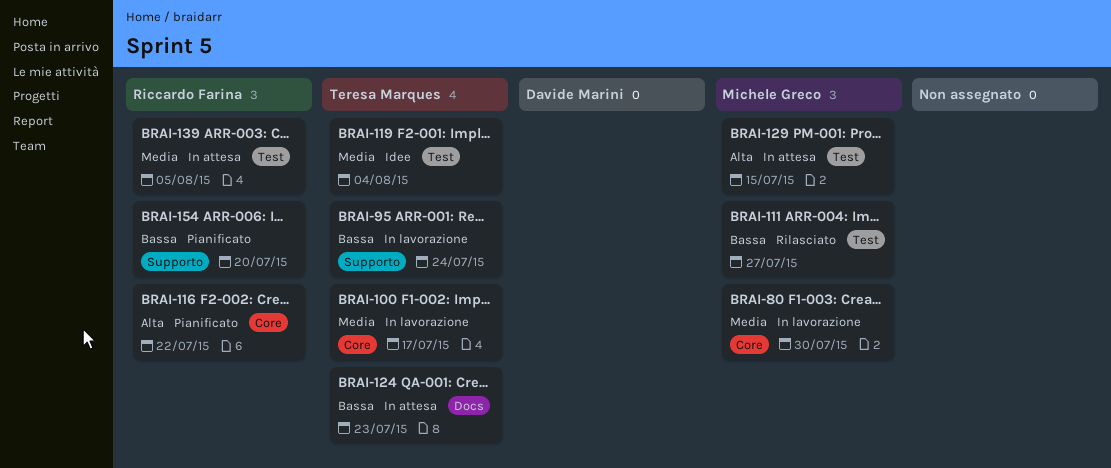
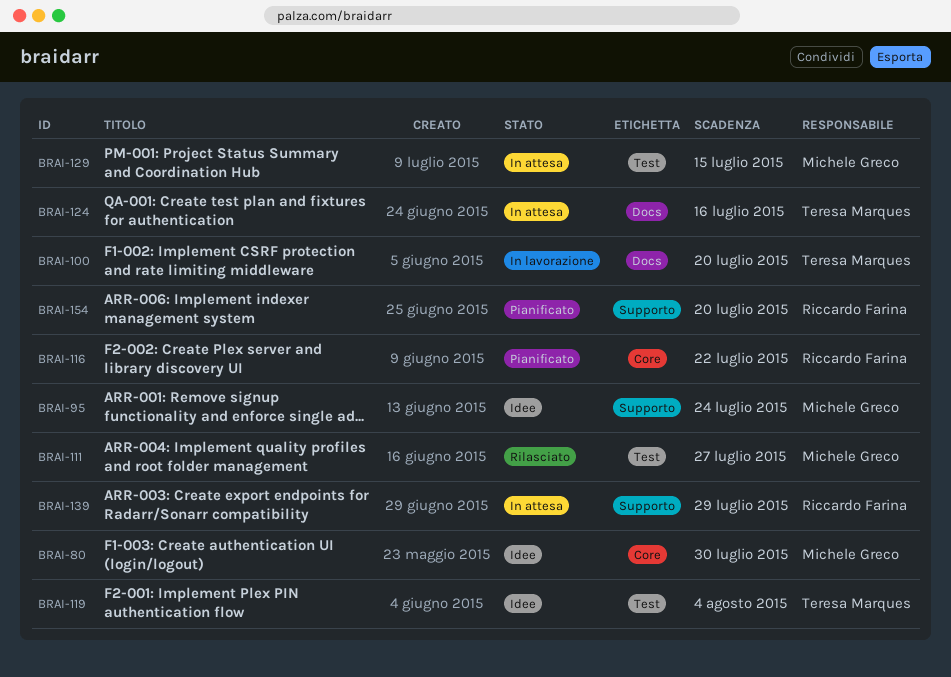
BRAI-80, status: In lavorazione -> Idee
BRAI-95, status: In lavorazione -> Idee
BRAI-95, owner: Teresa Marques -> Michele Greco
BRAI-100, label: Core -> Docs
BRAI-100, due: Jul 17 -> Jul 20
BRAI-124, due: Jul 23 -> Jul 16
BRAI-139, label: Test -> Supporto
BRAI-139, due: Aug 5 -> Jul 29

